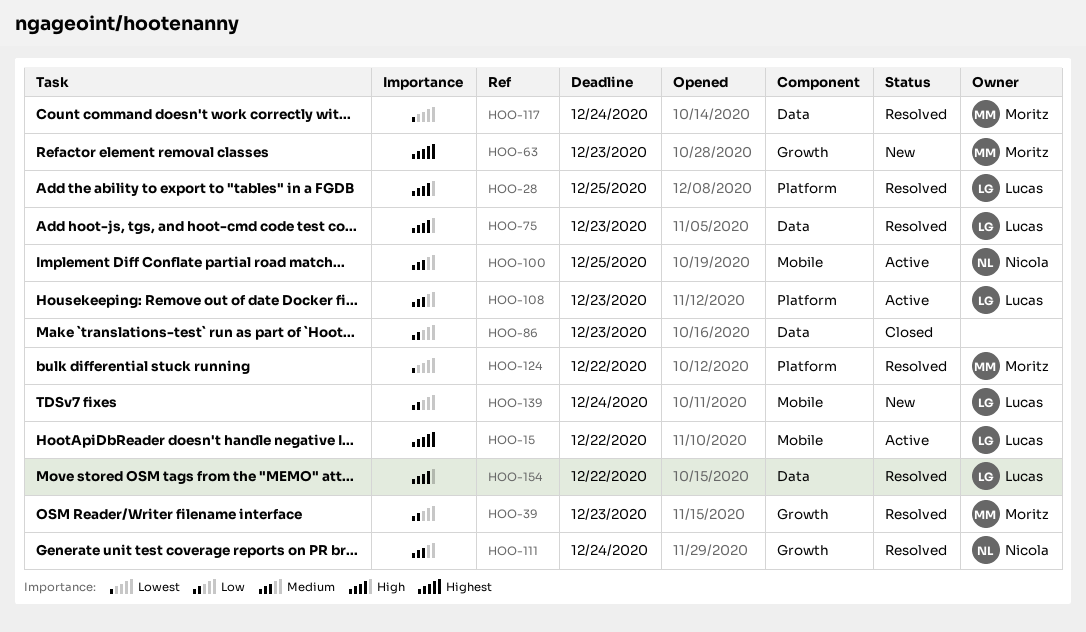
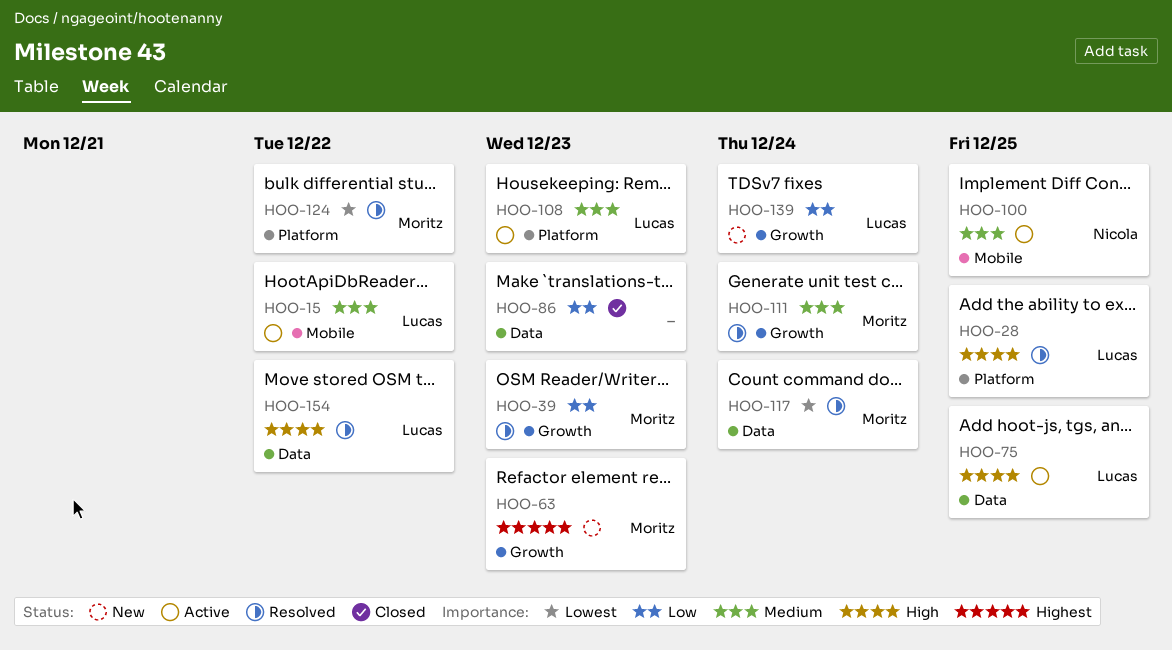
HOO-15, priority: Highest -> Medium
HOO-75, status: Resolved -> Active
HOO-75, due: Dec 23 -> Dec 25
HOO-111, owner: Nicola -> Moritz
HOO-139, label: Mobile -> Growth

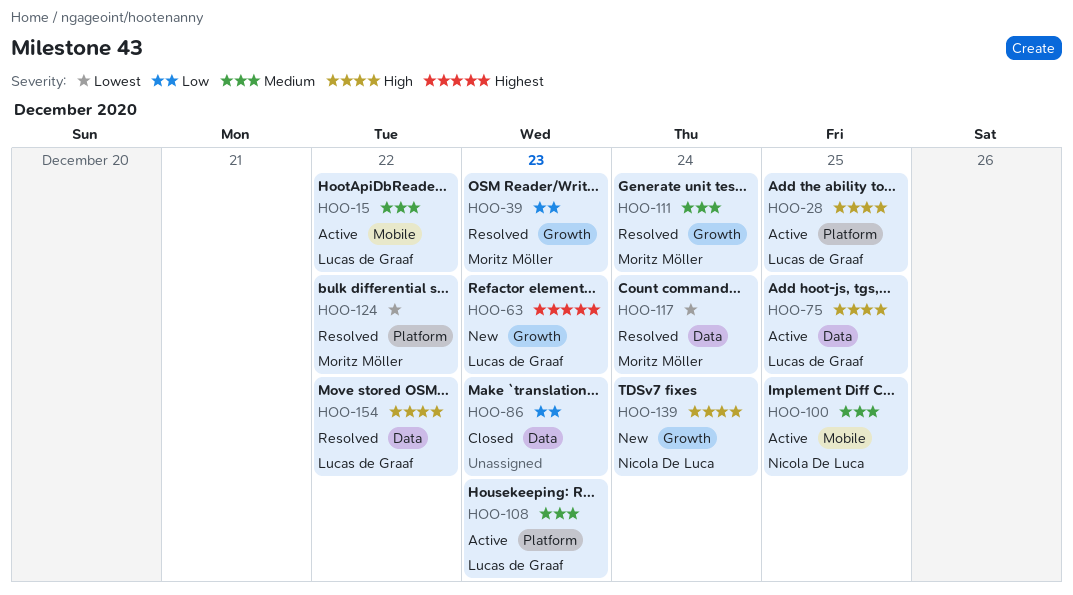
HOO-28, status: Resolved -> Active
HOO-63, owner: Moritz Möller -> Lucas de Graaf
HOO-139, owner: Lucas de Graaf -> Nicola De Luca
HOO-139, priority: Low -> High

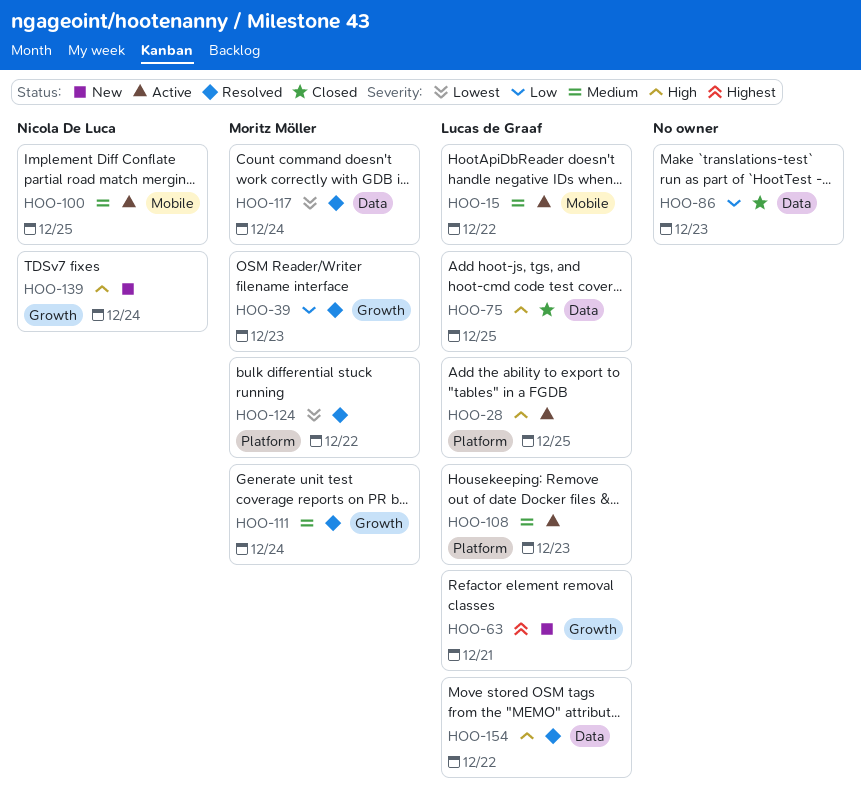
HOO-63, due: Dec 23 -> Dec 21
HOO-75, status: Active -> Closed

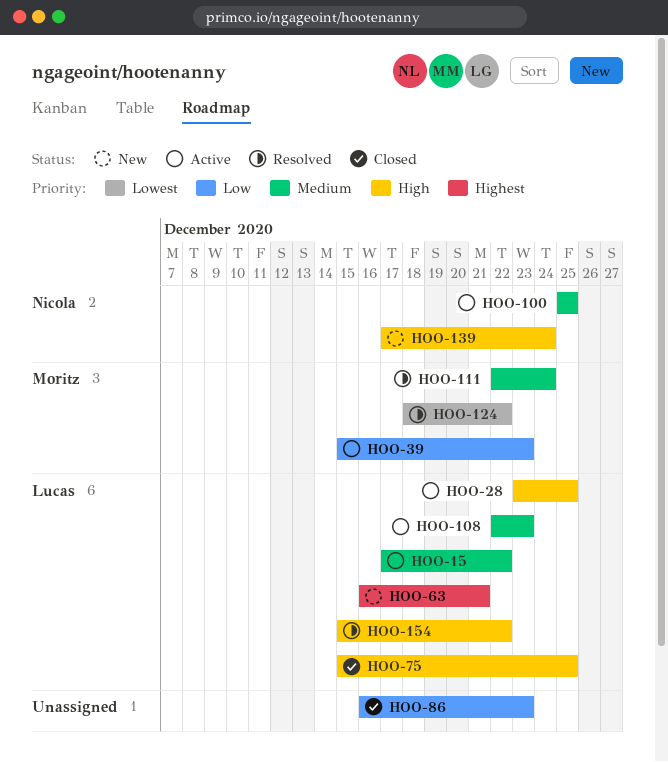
HOO-39, status: Resolved -> Active
HOO-117: present -> none

